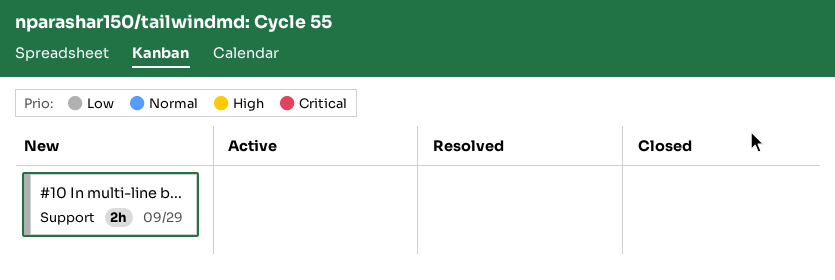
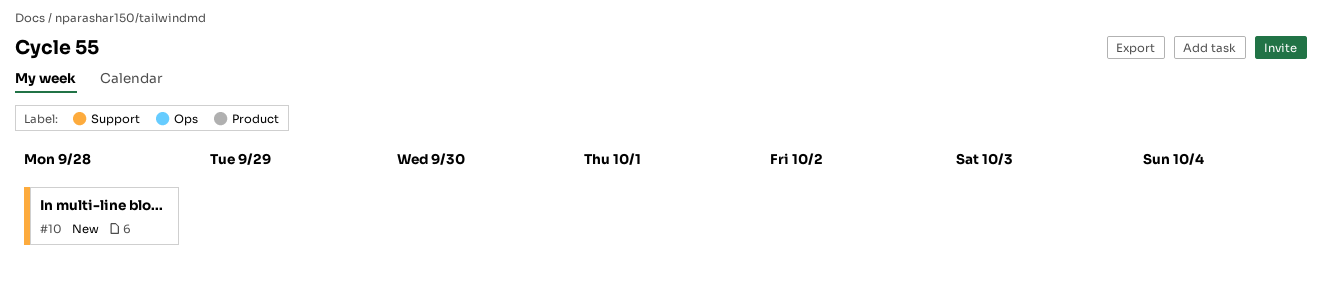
#10, due: Sep 29 -> Sep 28

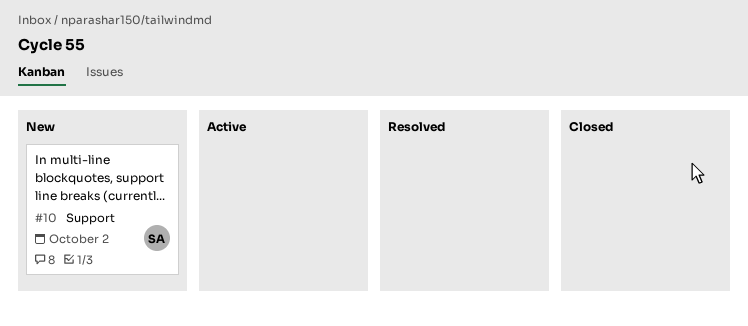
#10, due: Sep 28 -> Oct 2

